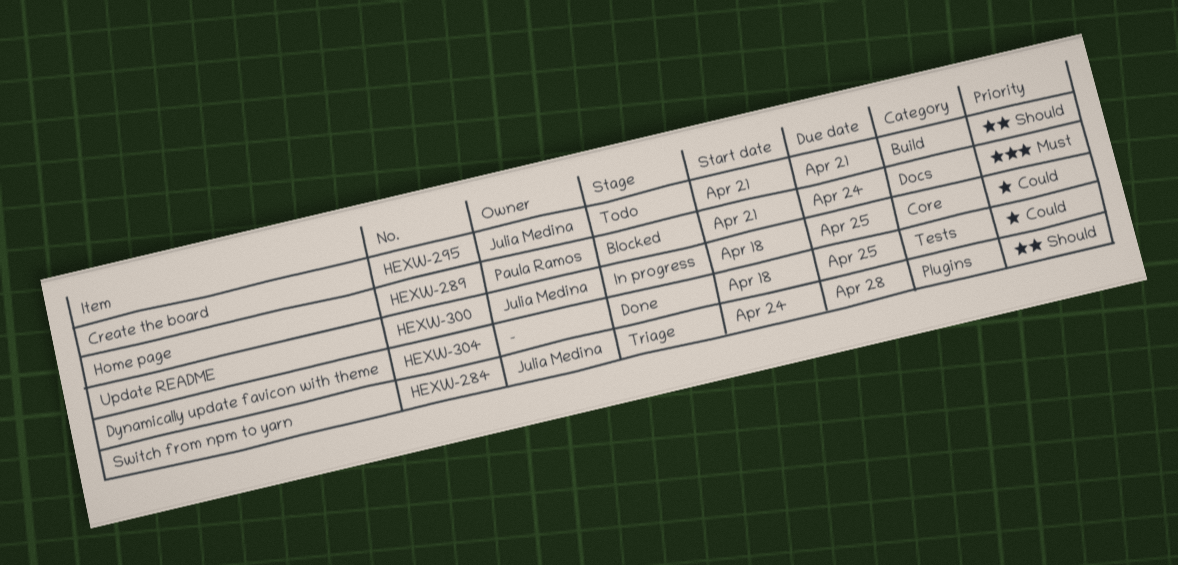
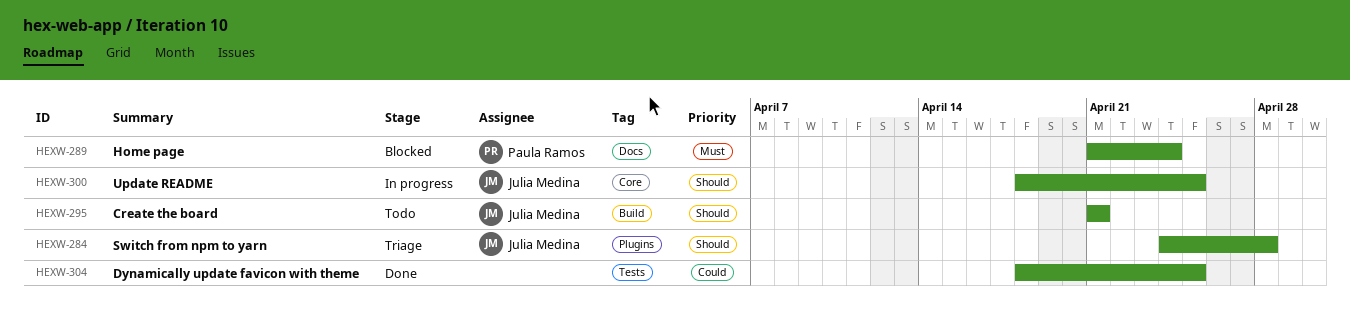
HEXW-300, priority: Could -> Should

